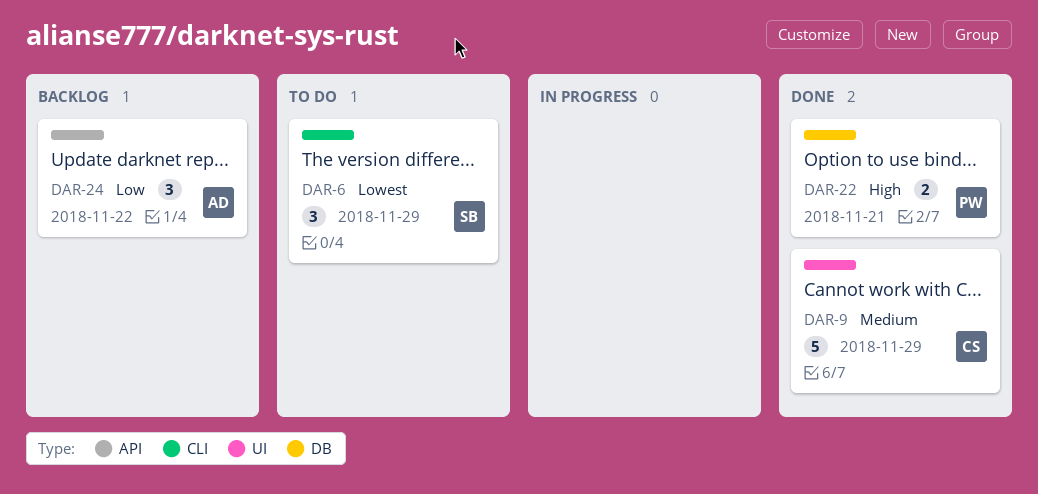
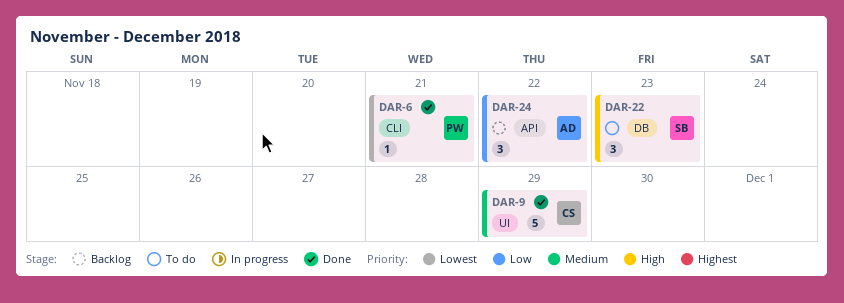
DAR-6, status: To do -> Done
DAR-6, owner: SB -> PW
DAR-6, estimate: 3 -> 1
DAR-6, due: Nov 29 -> Nov 21
DAR-22, status: Done -> To do
DAR-22, owner: PW -> SB
DAR-22, estimate: 2 -> 3
DAR-22, due: Nov 21 -> Nov 23

